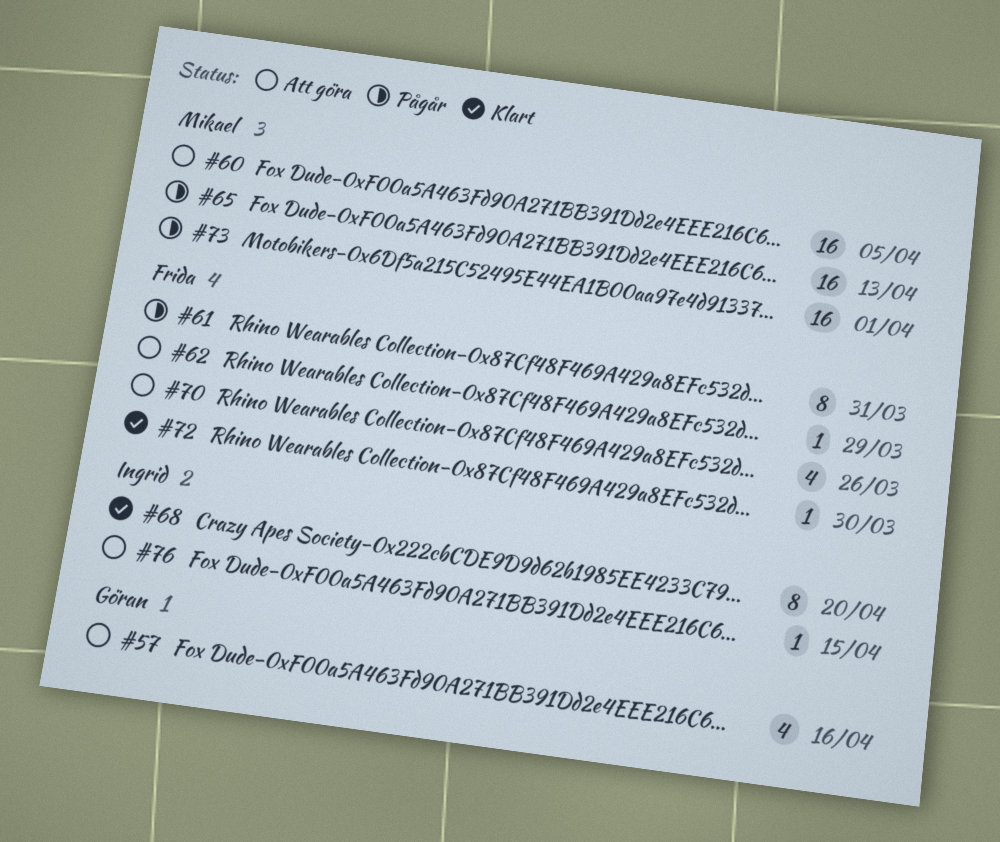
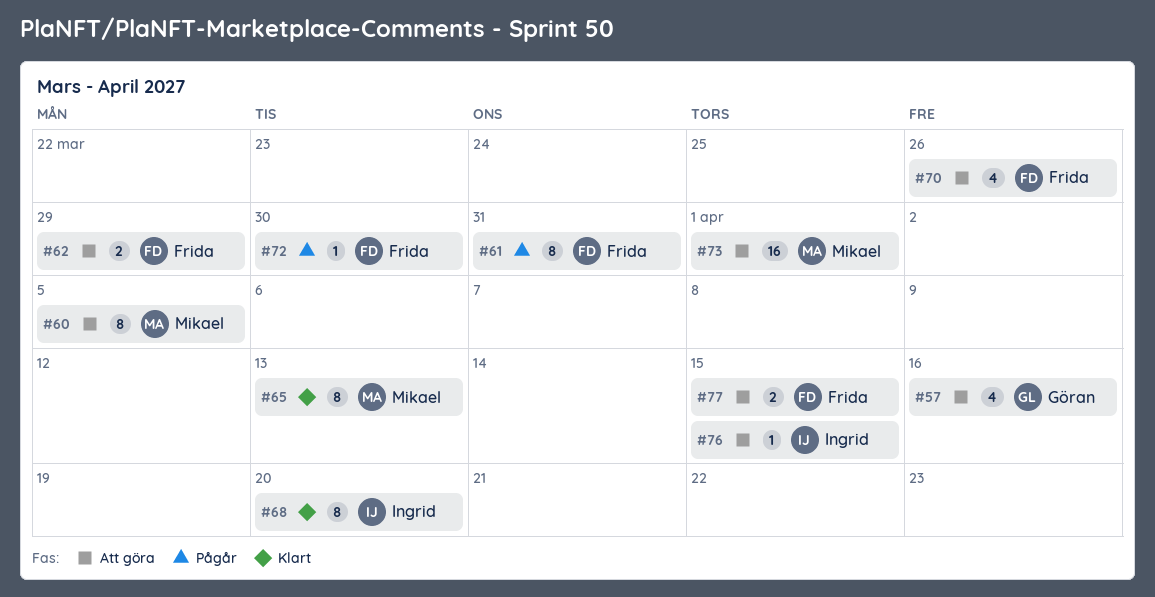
#60, estimate: 16 -> 8
#62, estimate: 1 -> 2
#65, status: Pågår -> Klart
#65, estimate: 16 -> 8
#72, status: Klart -> Pågår
#73, status: Pågår -> Att göra
#77: none -> present

